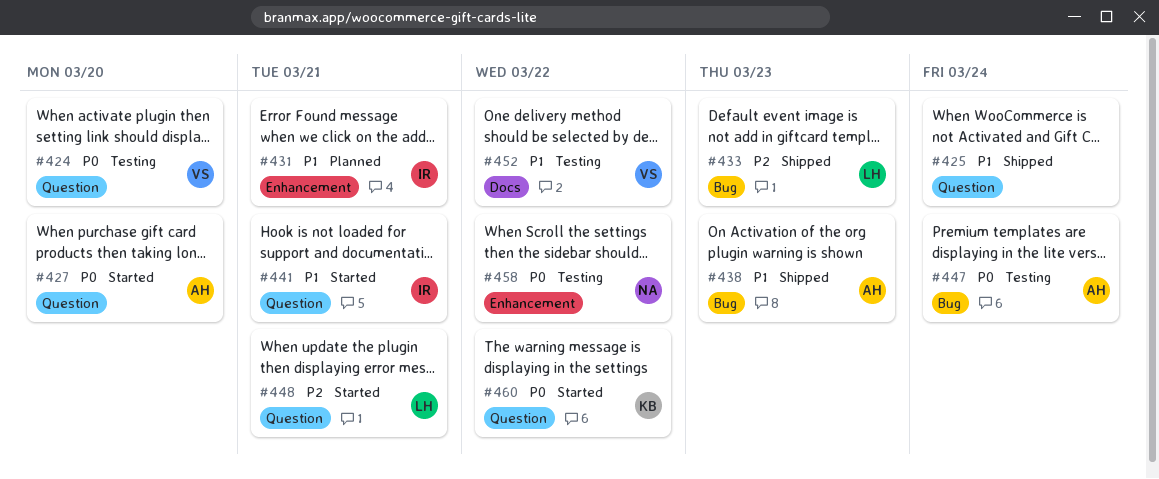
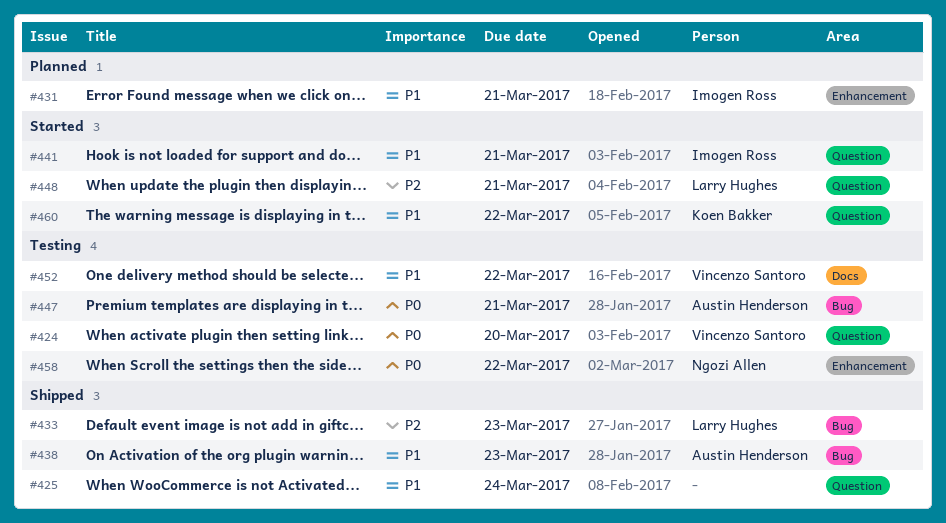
#427: present -> none
#447, due: Mar 24 -> Mar 21
#460, priority: P0 -> P1

